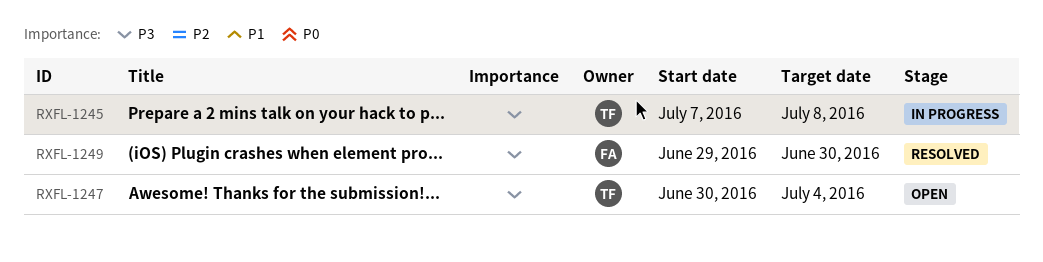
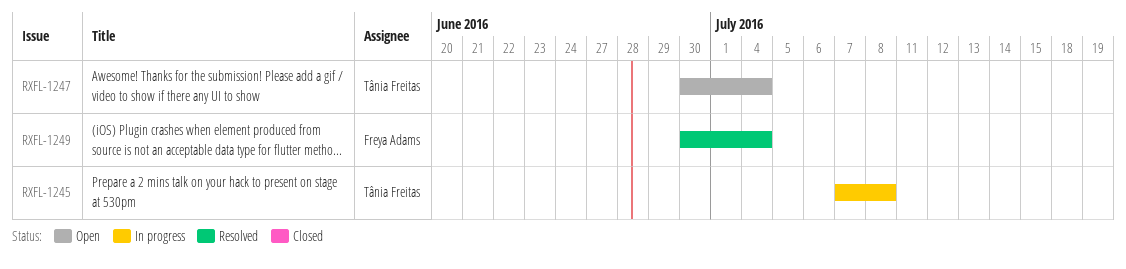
RXFL-1249, start: Jun 29 -> Jun 30
RXFL-1249, due: Jun 30 -> Jul 4

